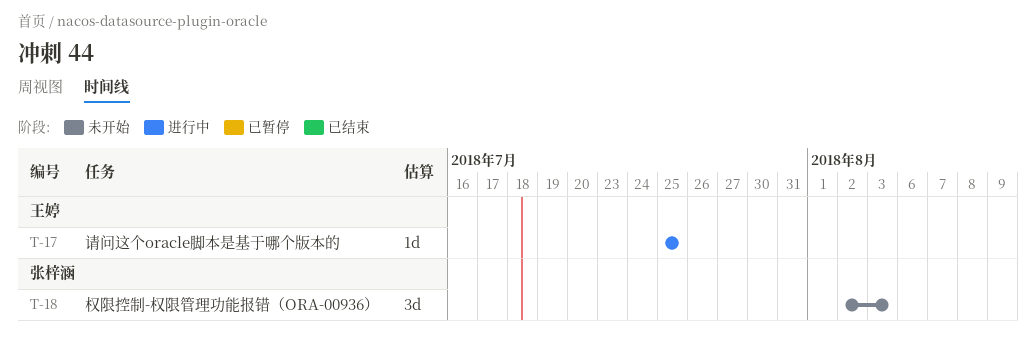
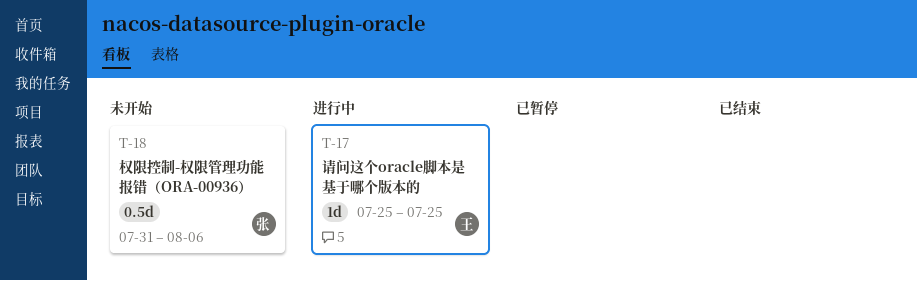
T-18, estimate: 3d -> 0.5d
T-18, start: Aug 2 -> Jul 31
T-18, due: Aug 3 -> Aug 6

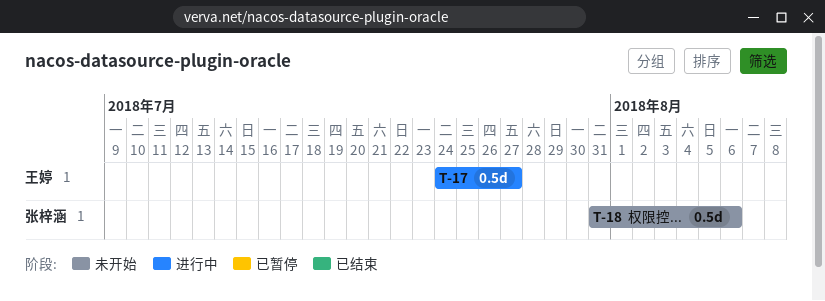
T-17, estimate: 1d -> 0.5d
T-17, start: Jul 25 -> Jul 24
T-17, due: Jul 25 -> Jul 27

